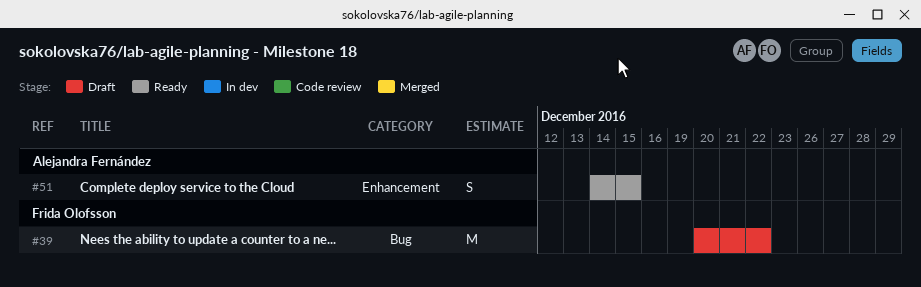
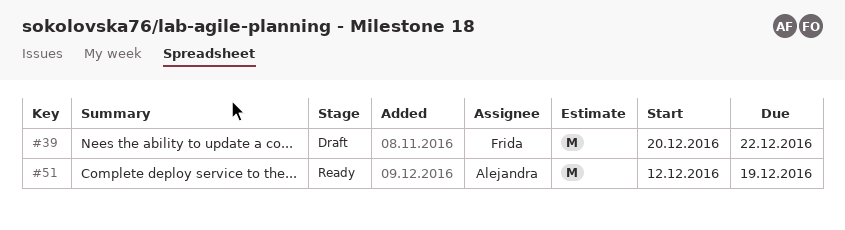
#51, estimate: S -> M
#51, start: Dec 14 -> Dec 12
#51, due: Dec 15 -> Dec 19

